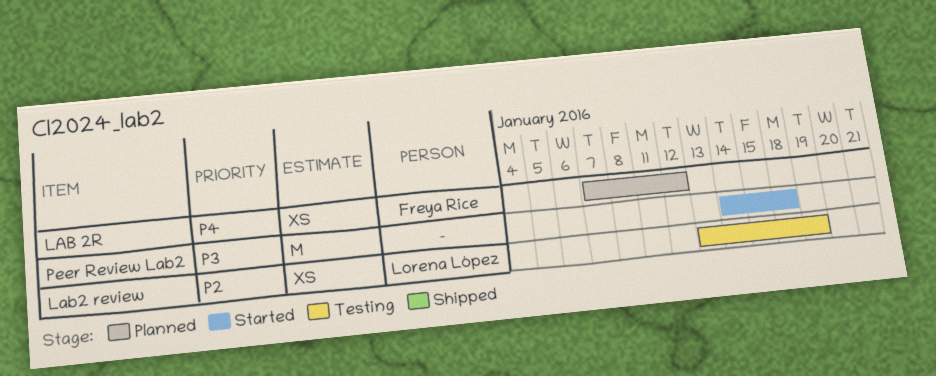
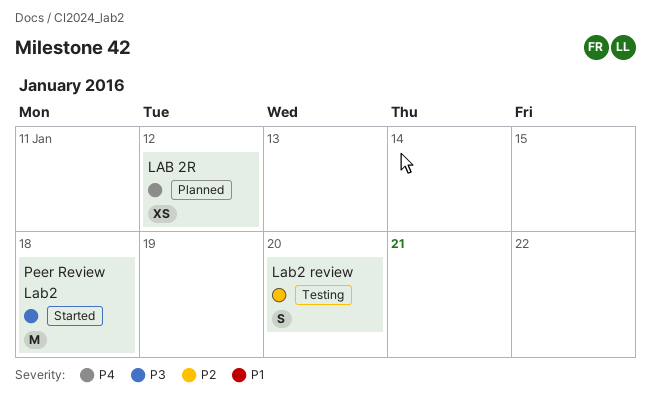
Lab2 review, estimate: XS -> S
Lab2 review, due: Jan 19 -> Jan 20

